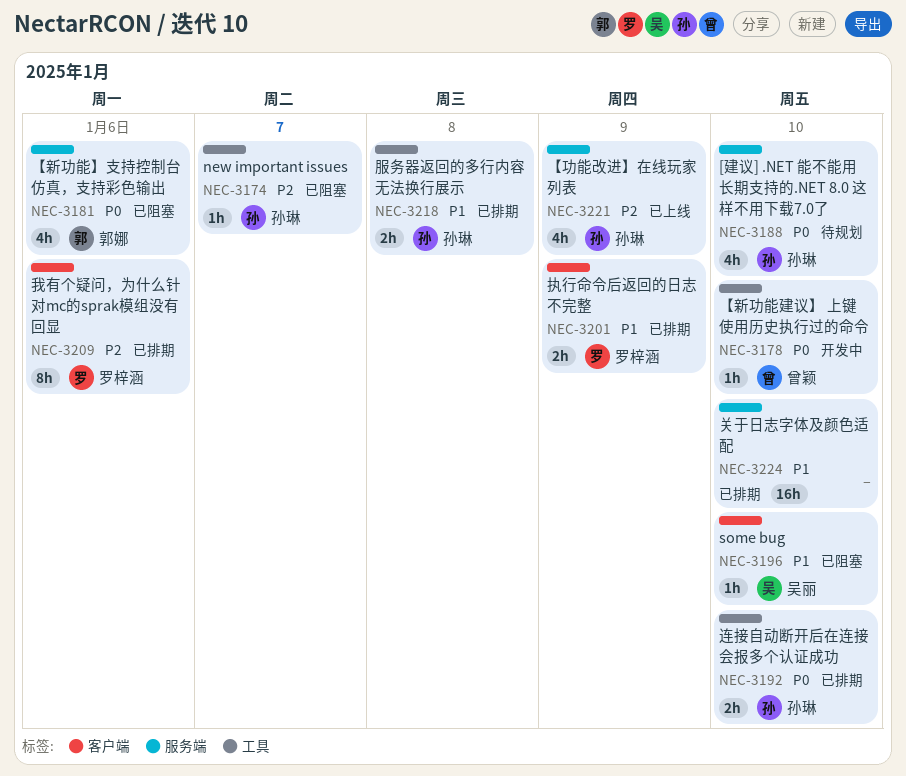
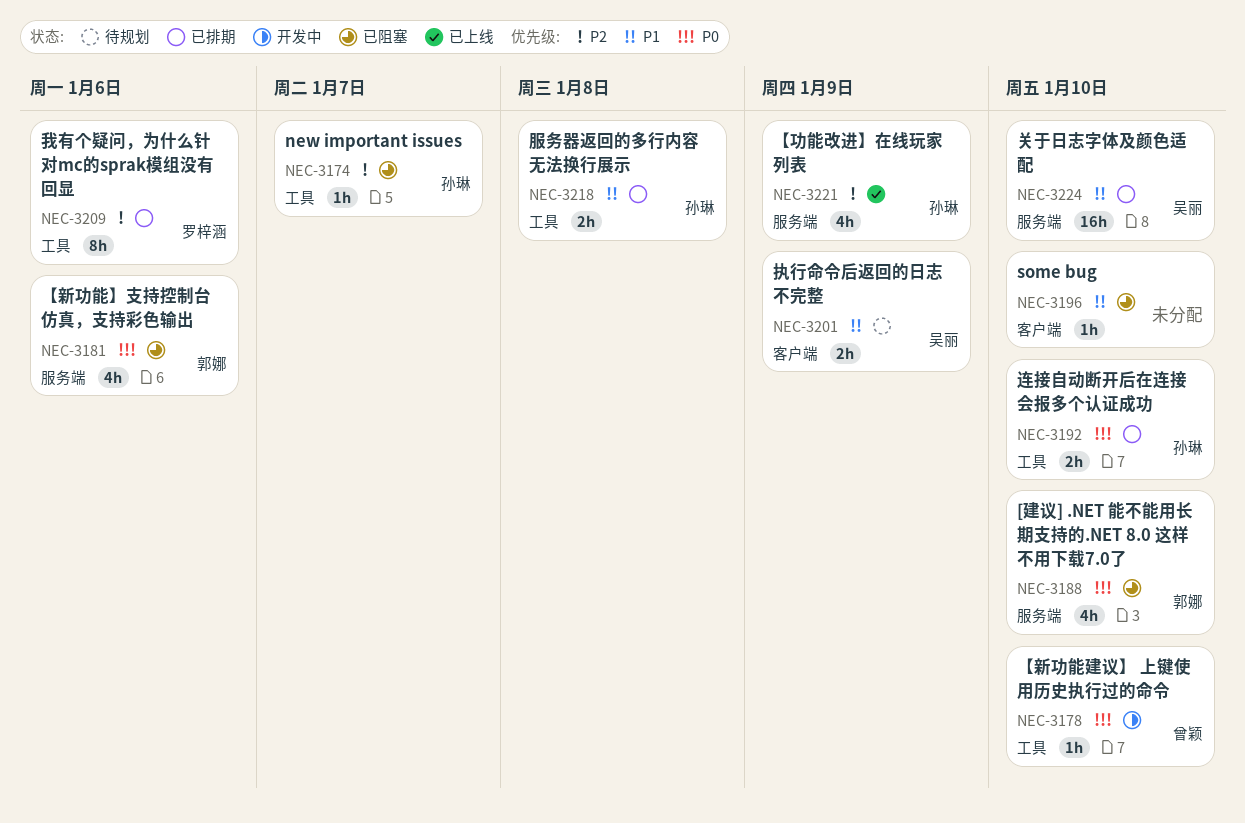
NEC-3188, status: 待规划 -> 已阻塞
NEC-3188, owner: 孙琳 -> 郭娜
NEC-3196, owner: 吴丽 -> none
NEC-3201, status: 已排期 -> 待规划
NEC-3201, owner: 罗梓涵 -> 吴丽
NEC-3209, label: 客户端 -> 工具
NEC-3224, owner: none -> 吴丽

